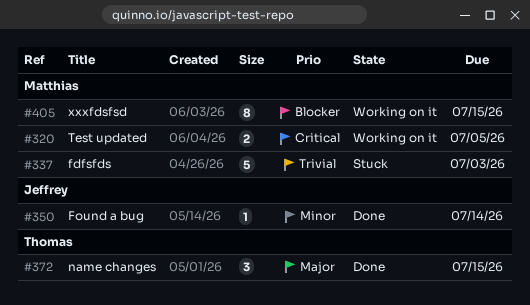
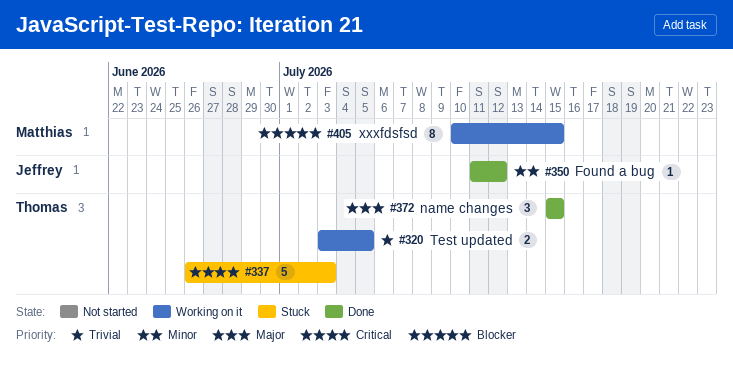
#320, owner: Matthias -> Thomas
#320, priority: Critical -> Trivial
#337, owner: Matthias -> Thomas
#337, priority: Trivial -> Critical
#350, due: Jul 14 -> Jul 12

